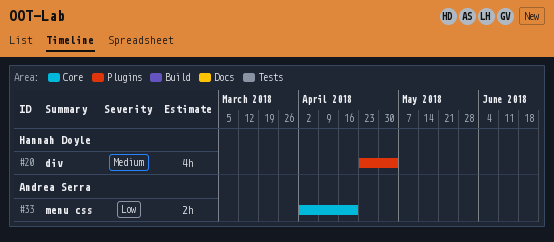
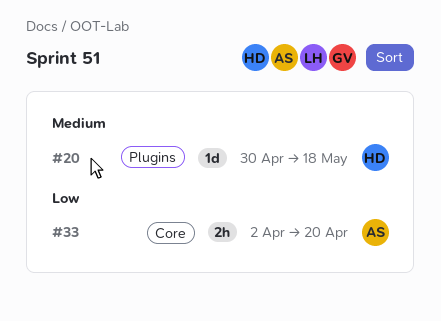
#20, estimate: 4h -> 1d
#20, start: Apr 23 -> Apr 30
#20, due: May 4 -> May 18

